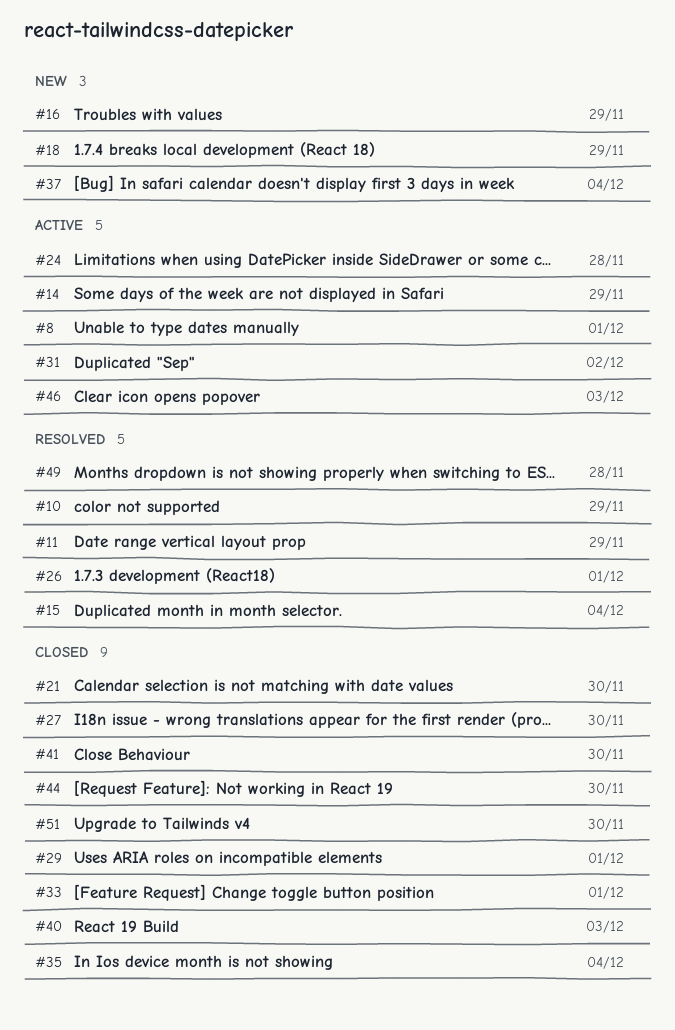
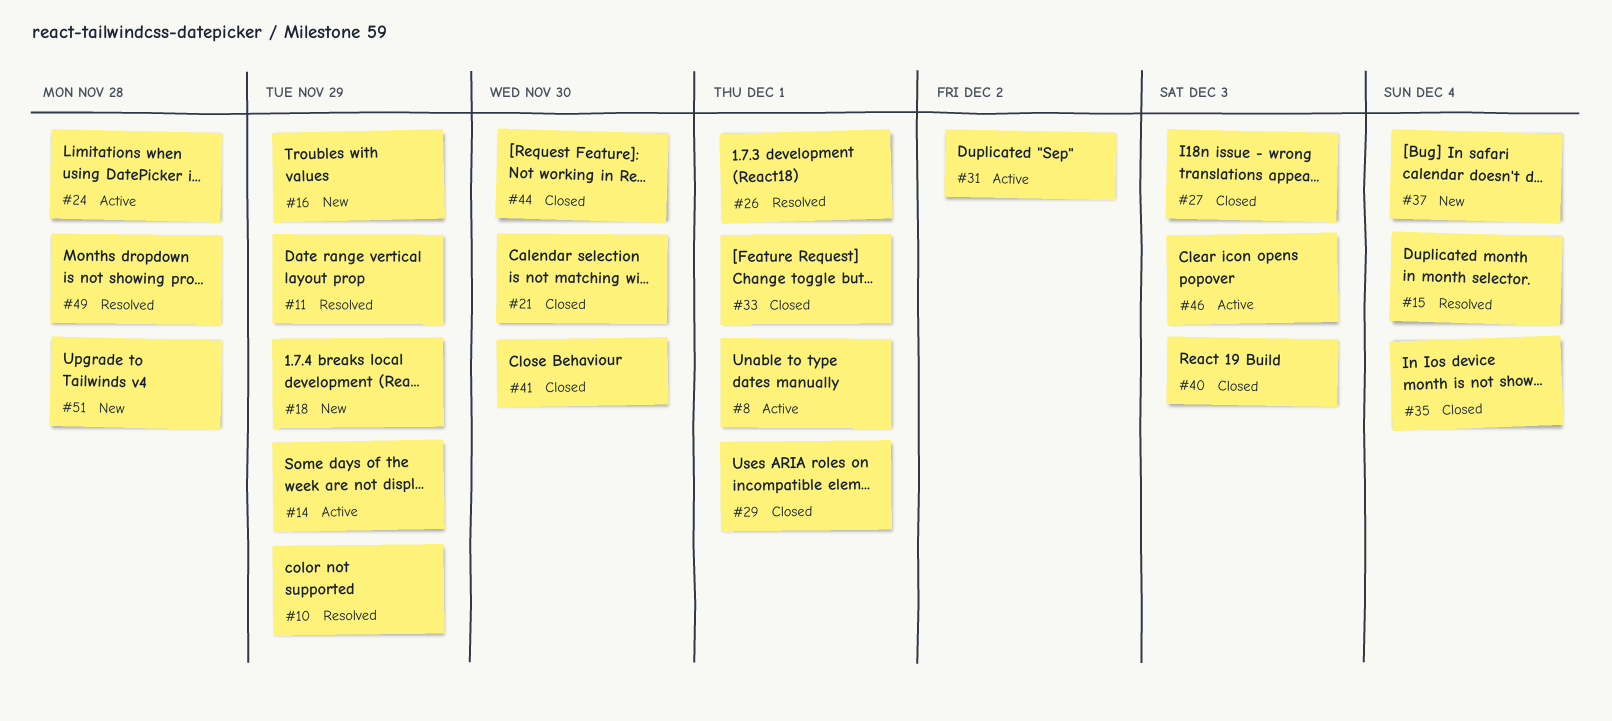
#27, due: Nov 30 -> Dec 3
#51, status: Closed -> New
#51, due: Nov 30 -> Nov 28

